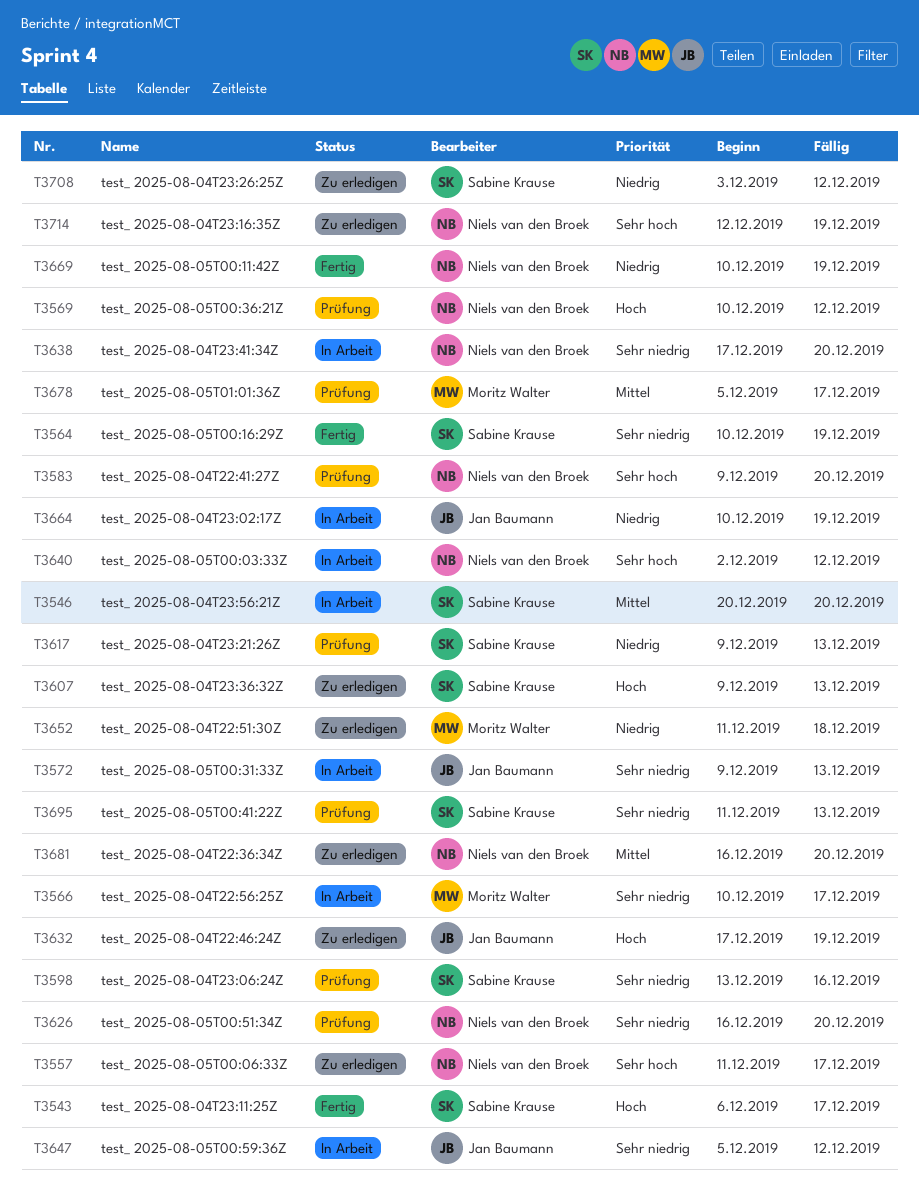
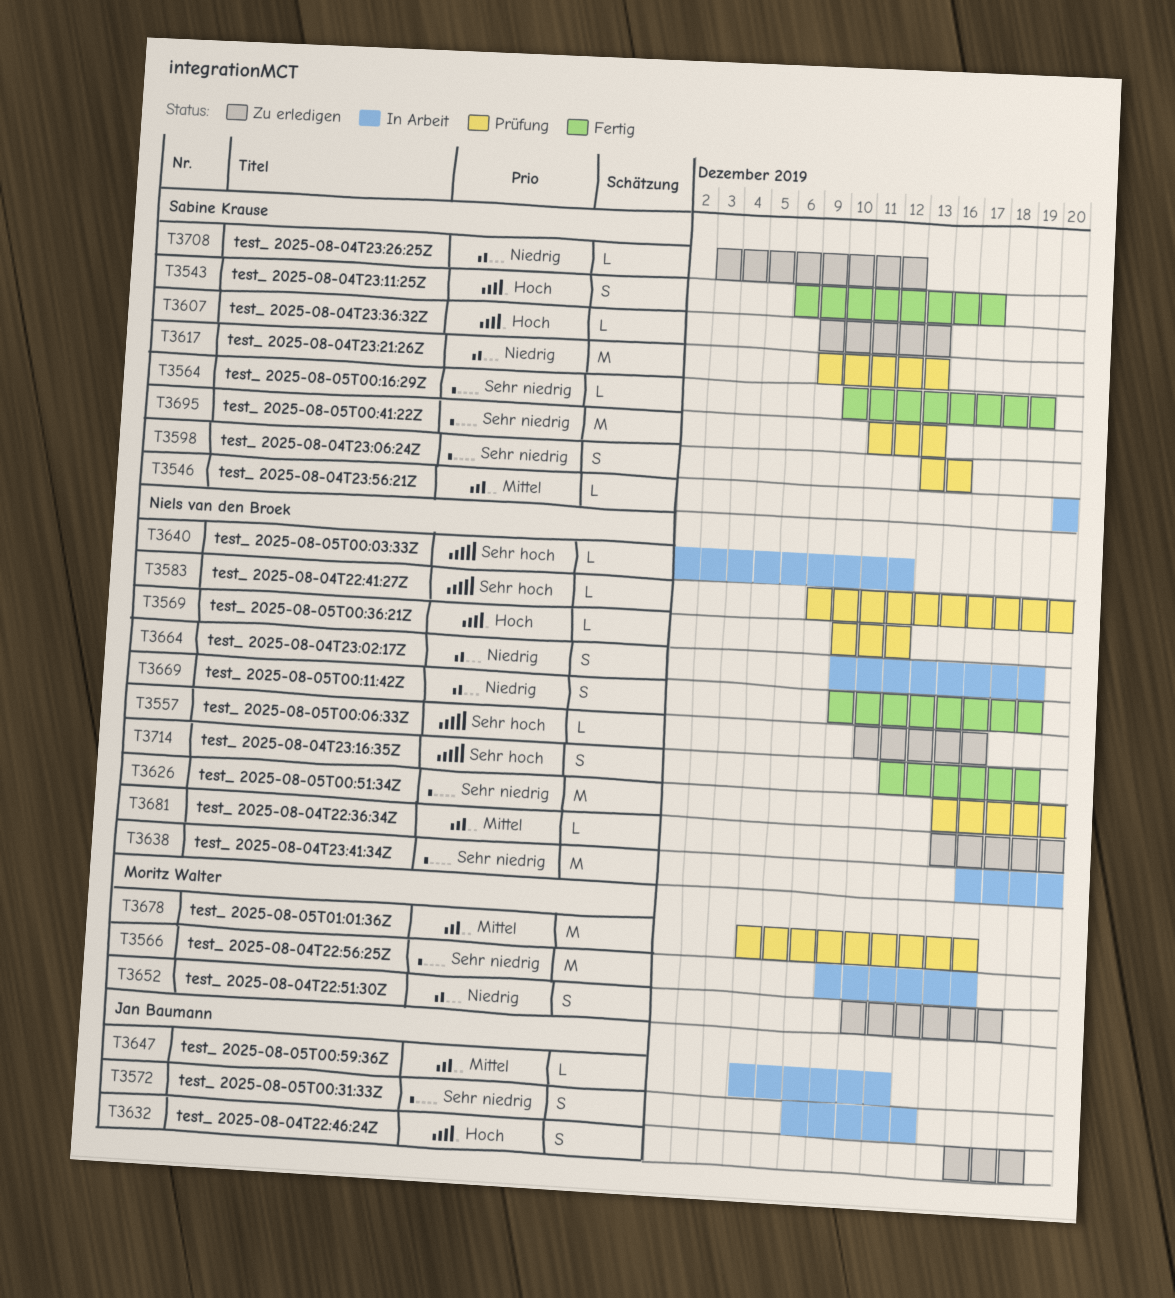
T3647, priority: Sehr niedrig -> Mittel
T3664, owner: Jan Baumann -> Niels van den Broek
T3714, status: Zu erledigen -> Fertig

